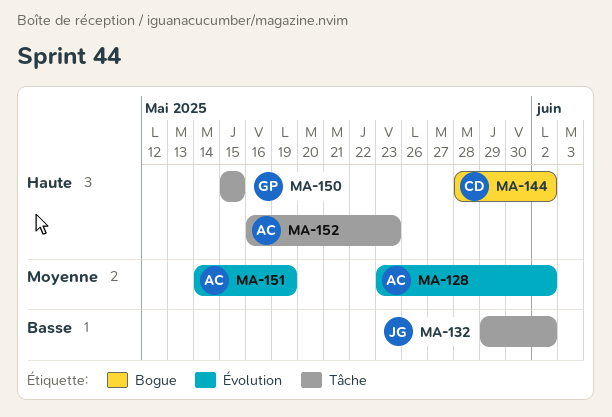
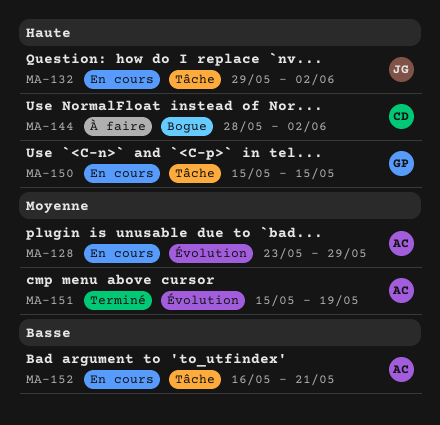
MA-128, due: Jun 2 -> May 29
MA-132, priority: Basse -> Haute
MA-151, start: May 14 -> May 15
MA-152, priority: Haute -> Basse
MA-152, due: May 23 -> May 21

